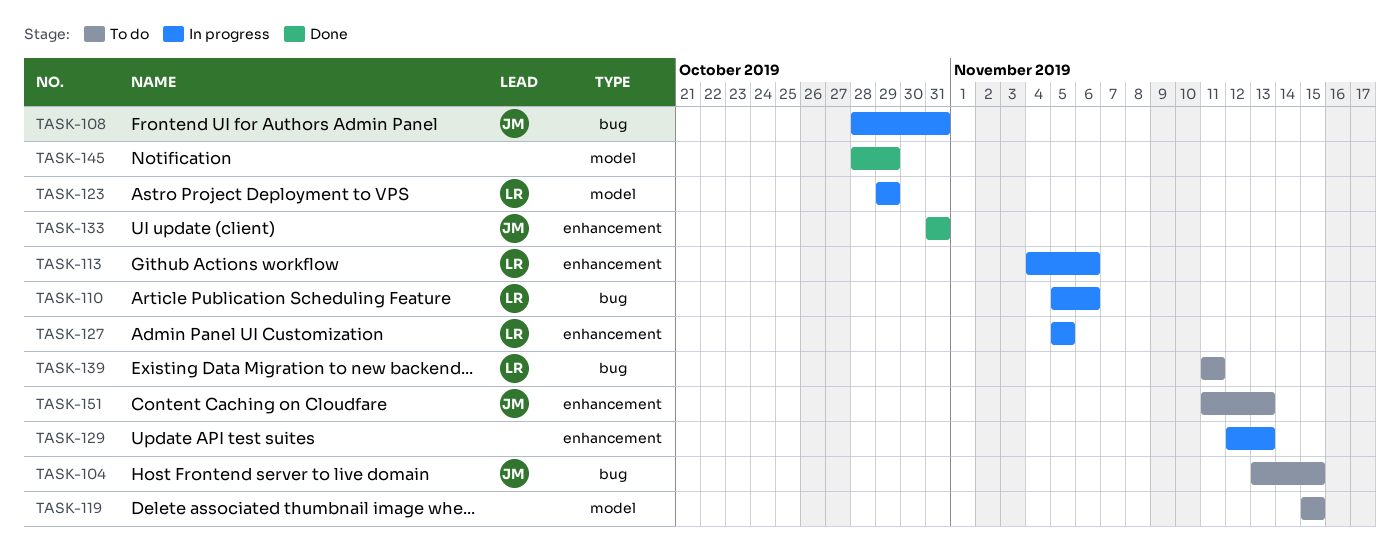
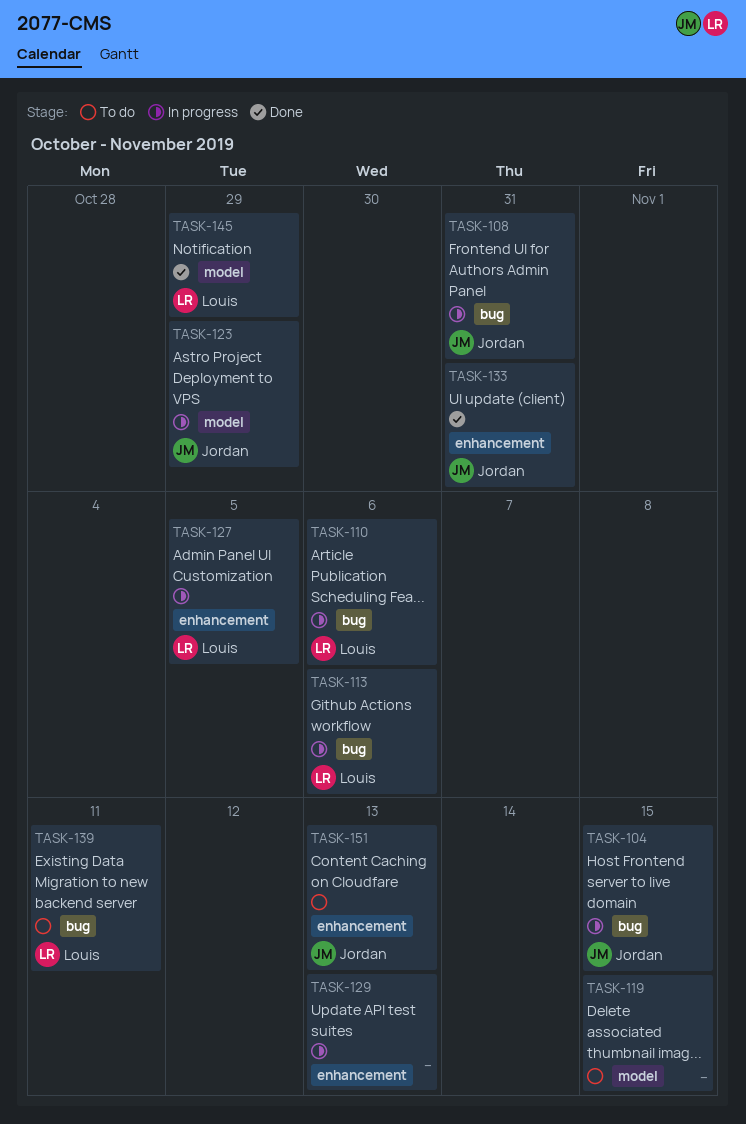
TASK-104, status: To do -> In progress
TASK-113, label: enhancement -> bug
TASK-123, owner: Louis -> Jordan
TASK-145, owner: none -> Louis

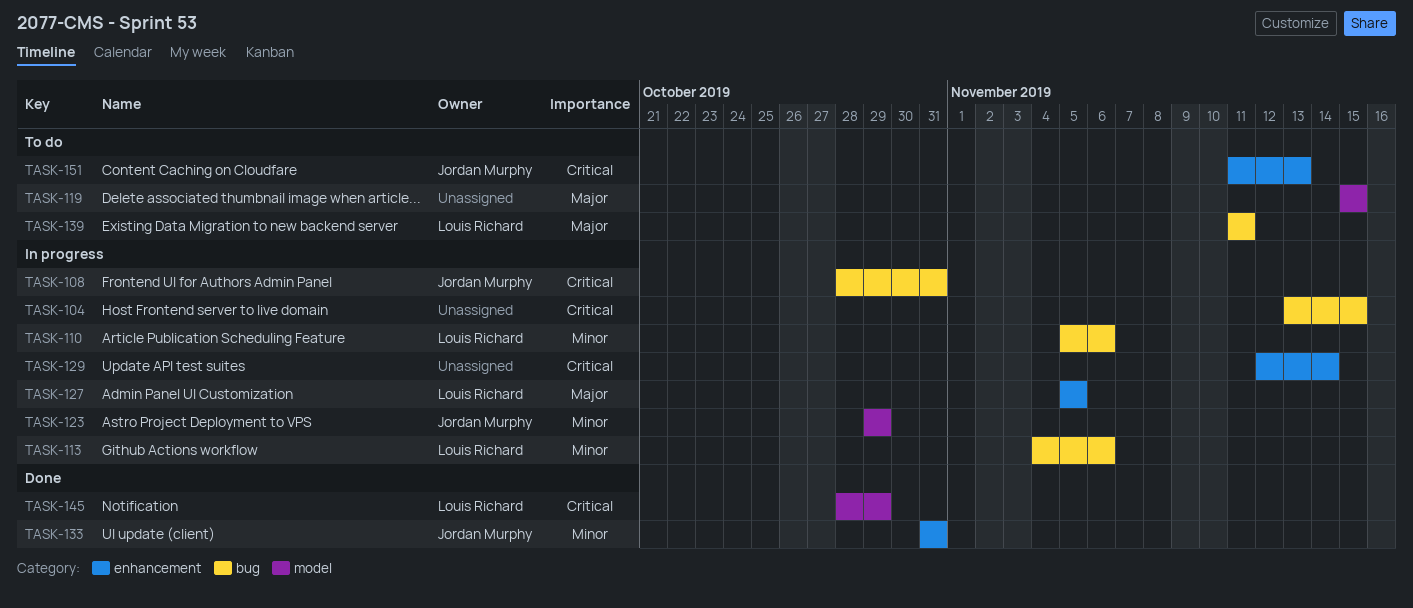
TASK-104, owner: Jordan Murphy -> none
TASK-129, due: Nov 13 -> Nov 14

